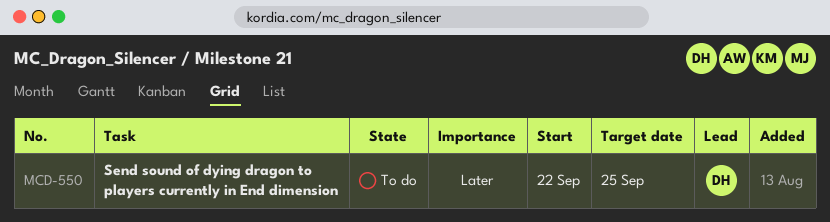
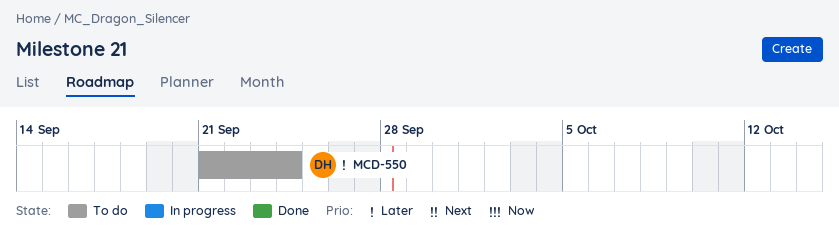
MCD-550, start: Sep 22 -> Sep 21
MCD-550, due: Sep 25 -> Sep 24

